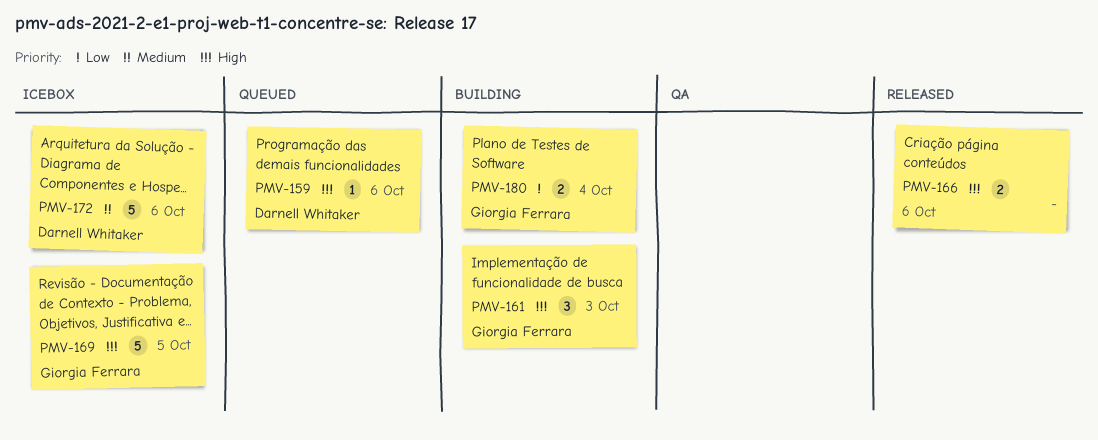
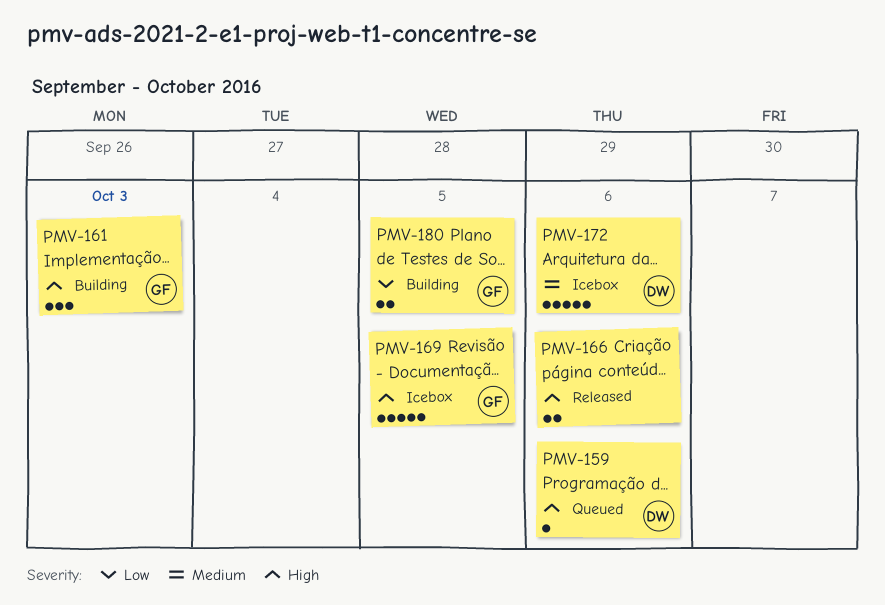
PMV-180, due: Oct 4 -> Oct 5

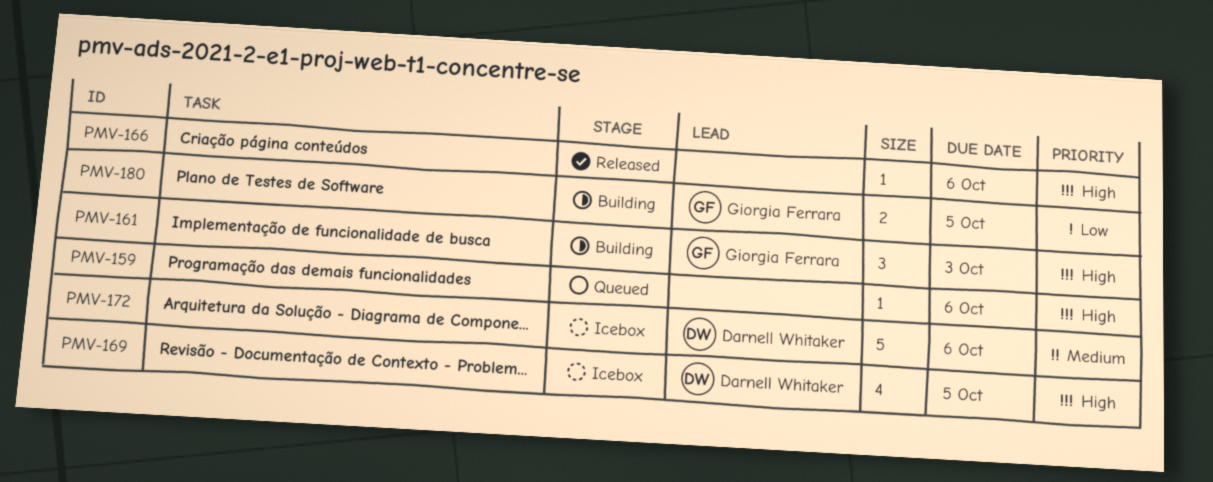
PMV-159, owner: Darnell Whitaker -> none
PMV-166, estimate: 2 -> 1
PMV-169, owner: Giorgia Ferrara -> Darnell Whitaker
PMV-169, estimate: 5 -> 4

